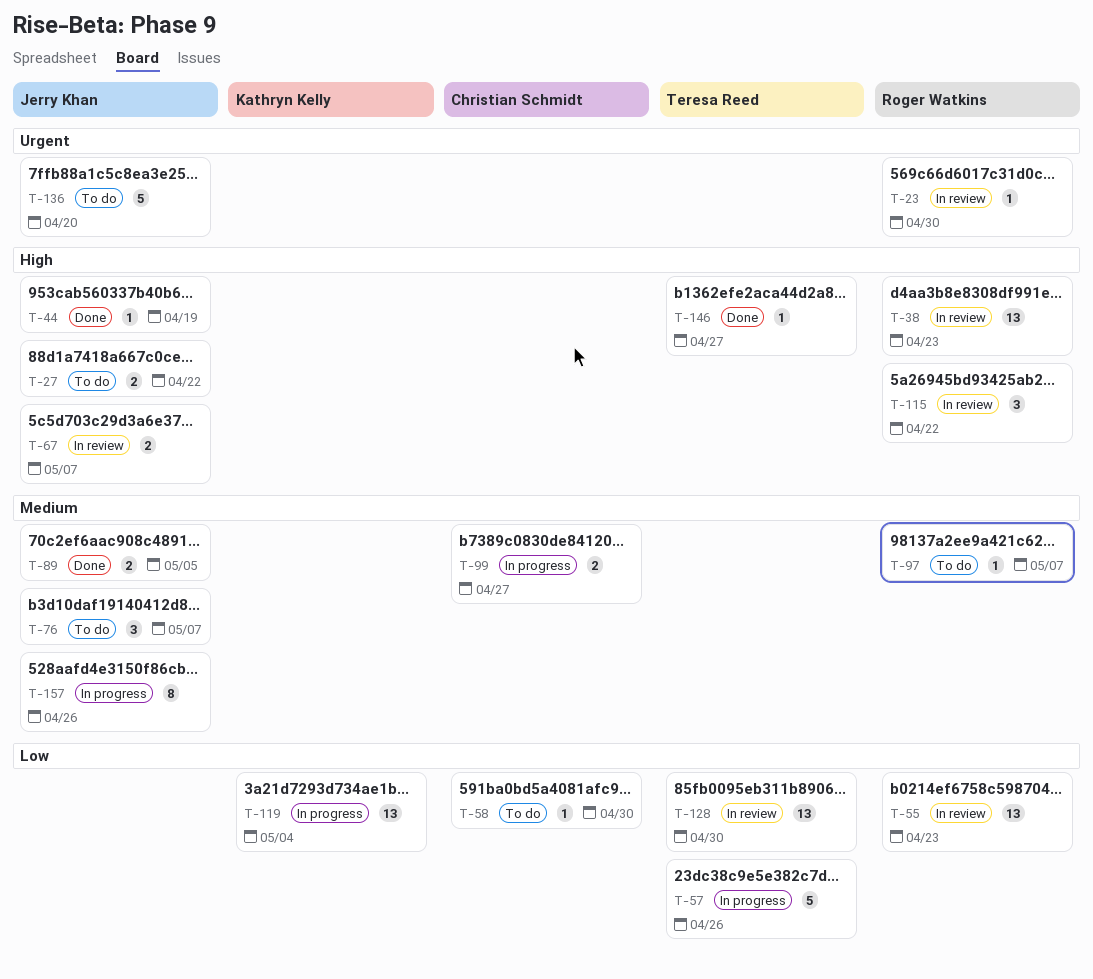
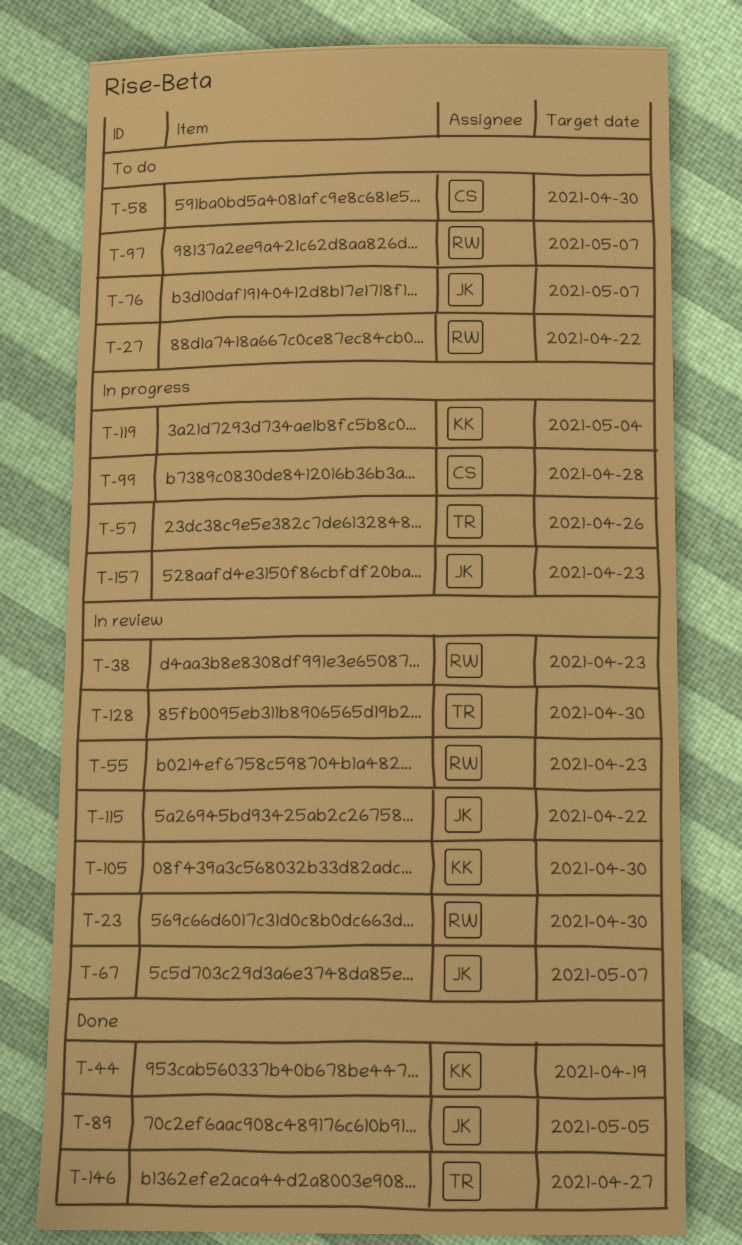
T-27, owner: Jerry Khan -> Roger Watkins
T-44, owner: Jerry Khan -> Kathryn Kelly
T-99, due: Apr 27 -> Apr 28
T-105: none -> present
T-115, owner: Roger Watkins -> Jerry Khan
T-136: present -> none
T-157, due: Apr 26 -> Apr 23

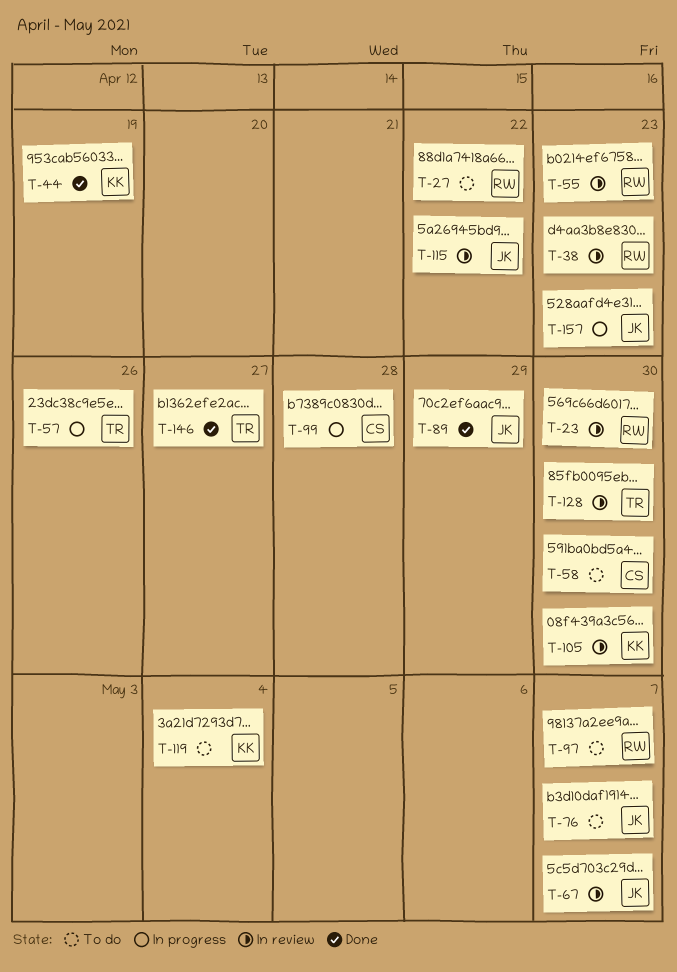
T-89, due: May 5 -> Apr 29
T-119, status: In progress -> To do

